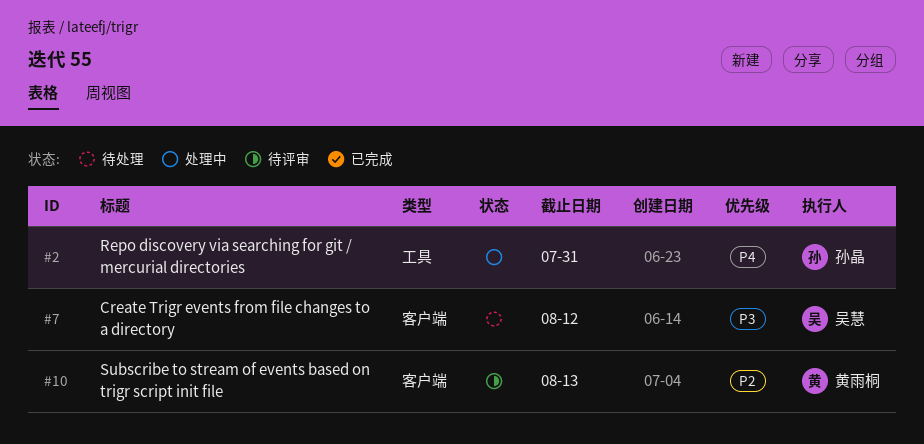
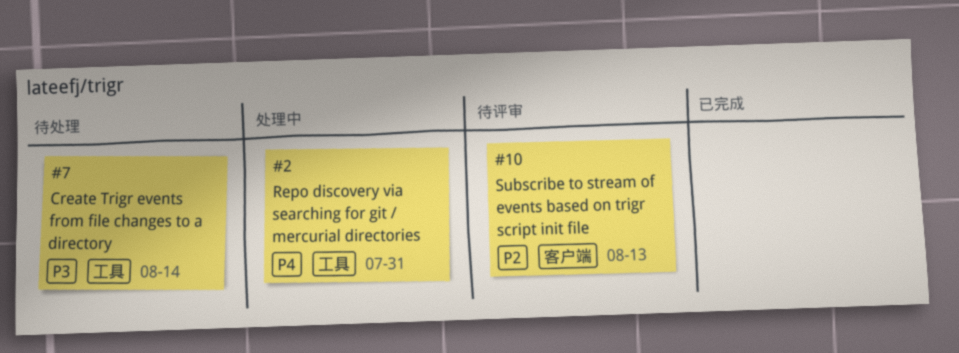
#7, label: 客户端 -> 工具
#7, due: Aug 12 -> Aug 14

